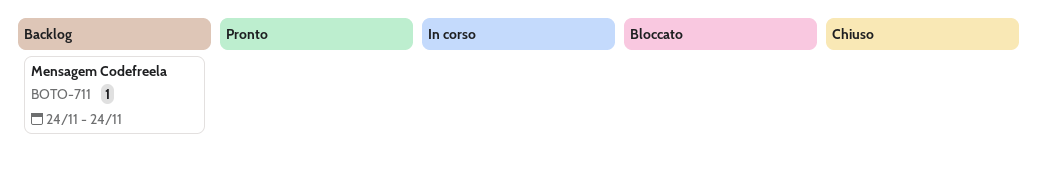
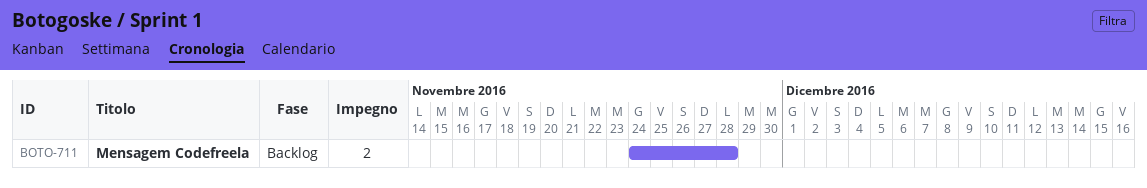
BOTO-711, estimate: 1 -> 2
BOTO-711, due: Nov 24 -> Nov 28

